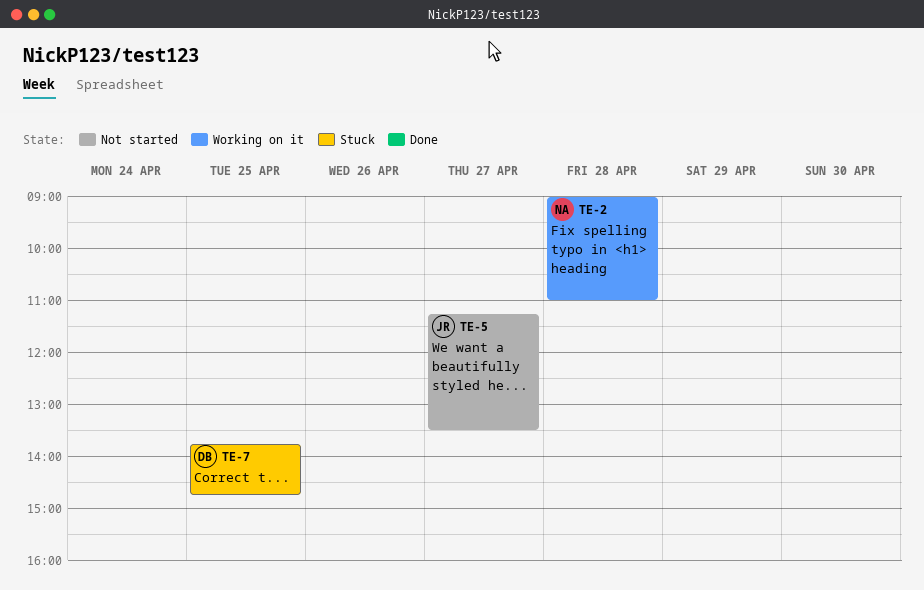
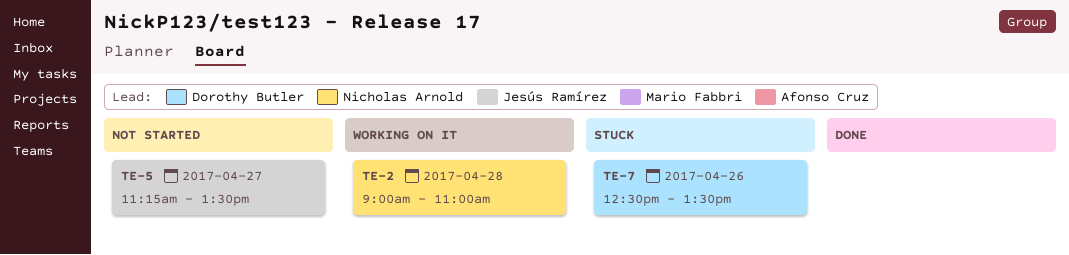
TE-7, day: Apr 25 -> Apr 26
TE-7, begins: 13:45 -> 12:30
TE-7, ends: 14:45 -> 13:30

